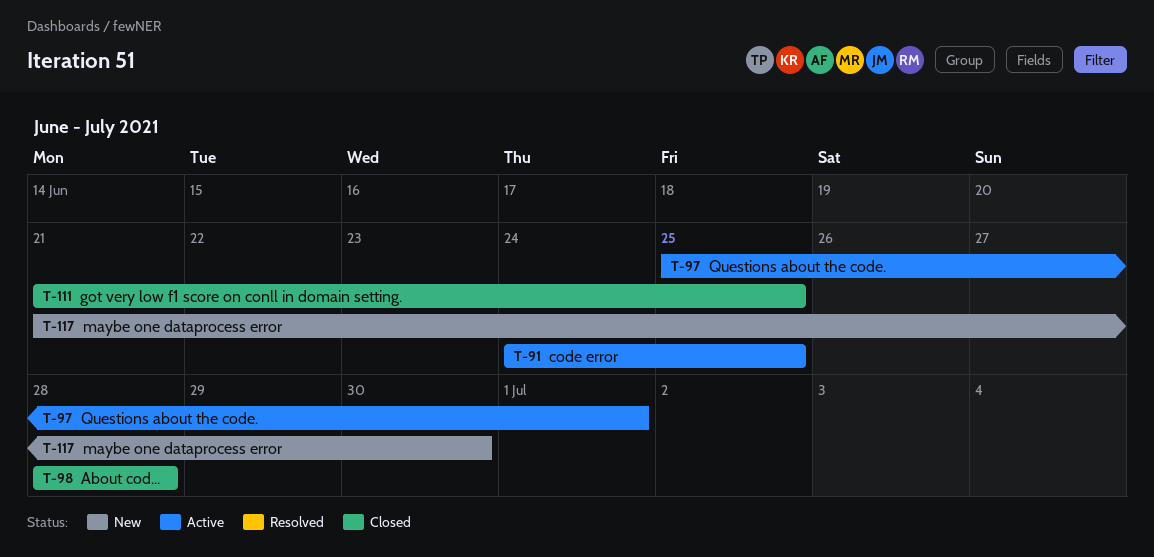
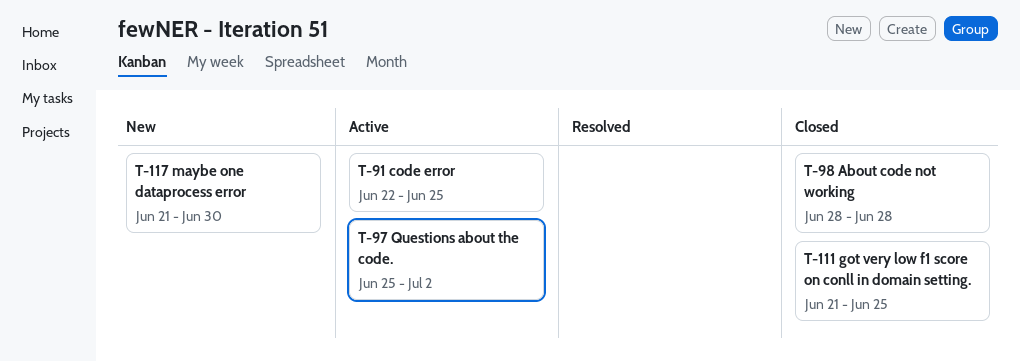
T-91, start: Jun 24 -> Jun 22
T-97, due: Jul 1 -> Jul 2

